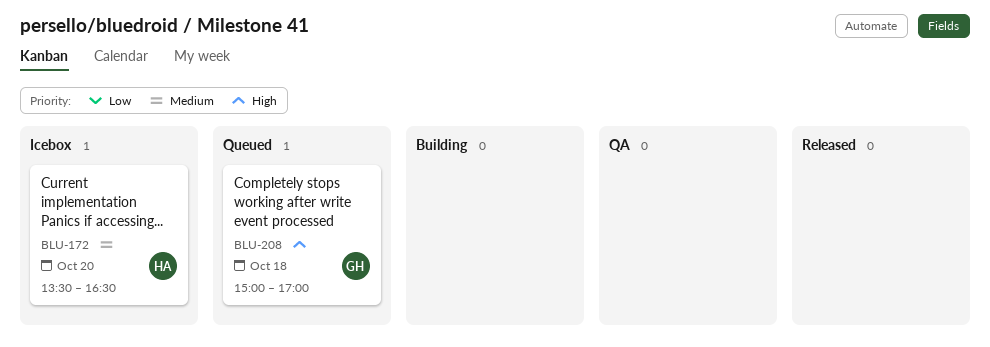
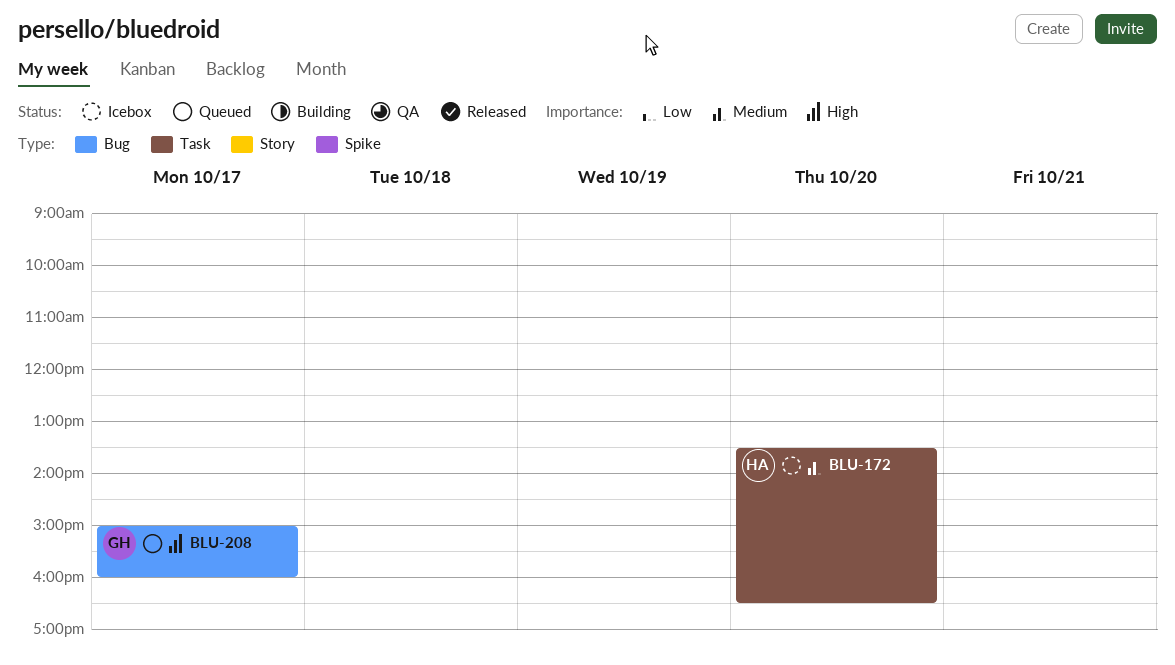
BLU-208, day: Oct 18 -> Oct 17
BLU-208, ends: 17:00 -> 16:00

